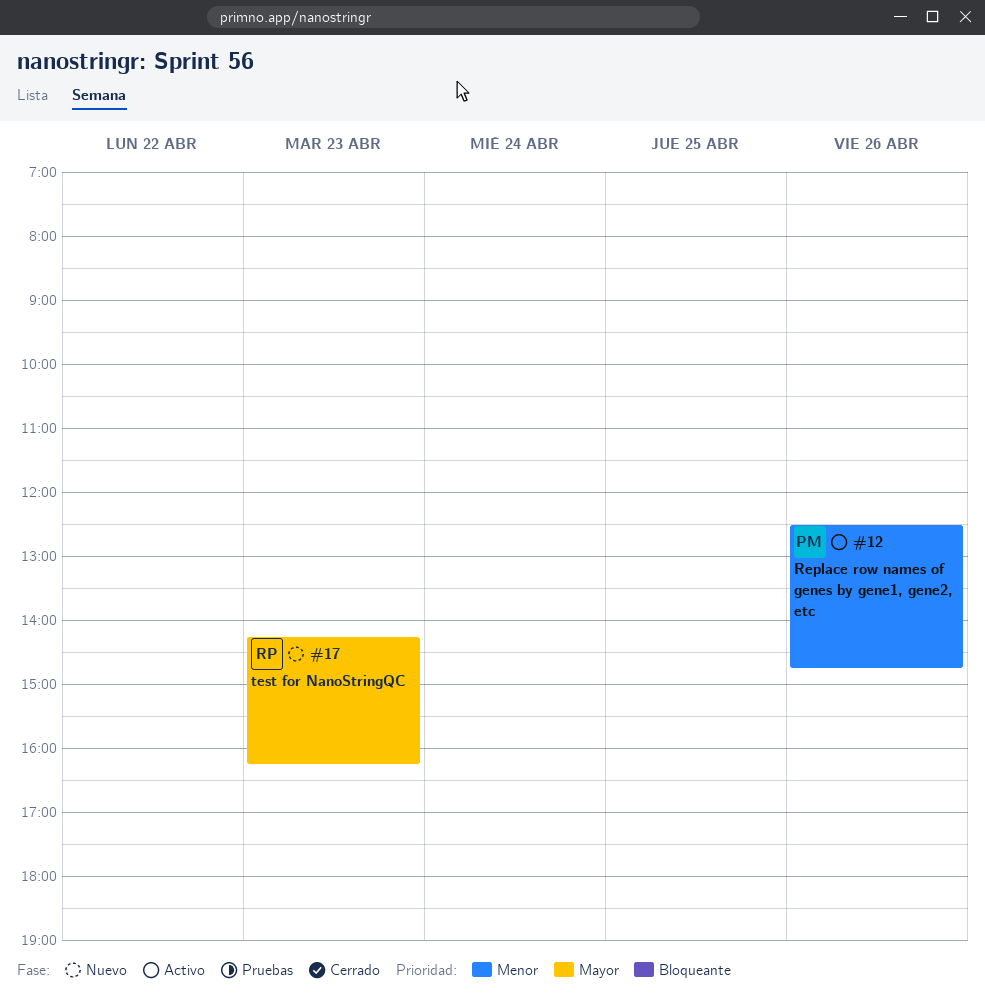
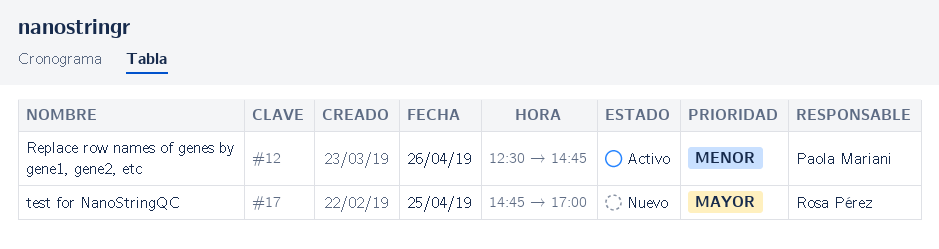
#17, day: Apr 23 -> Apr 25
#17, begins: 14:15 -> 14:45
#17, ends: 16:15 -> 17:00

